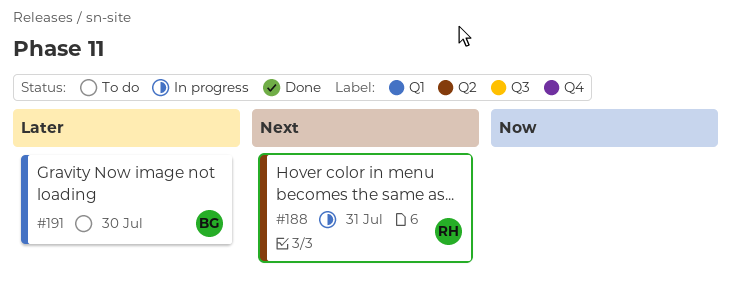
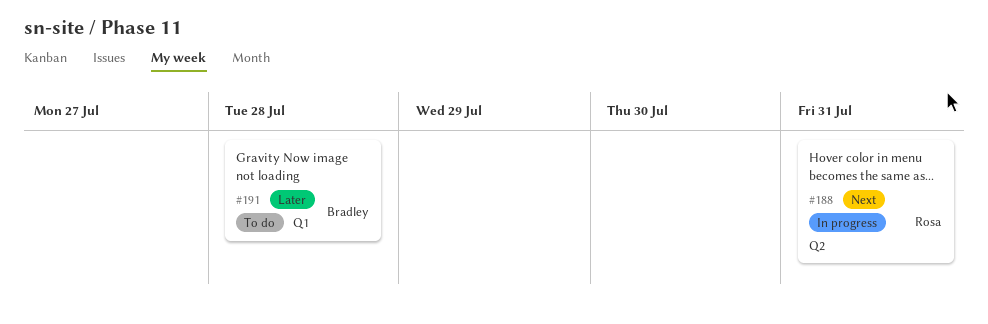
#191, due: Jul 30 -> Jul 28

